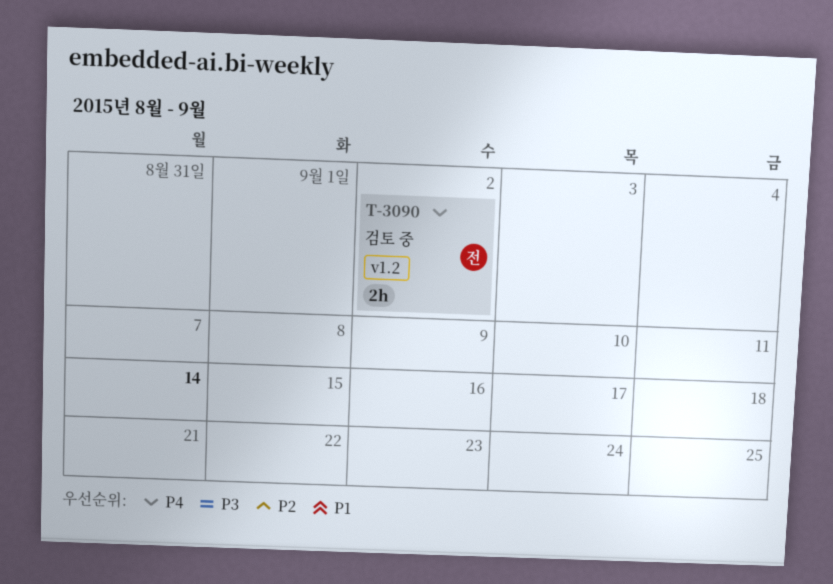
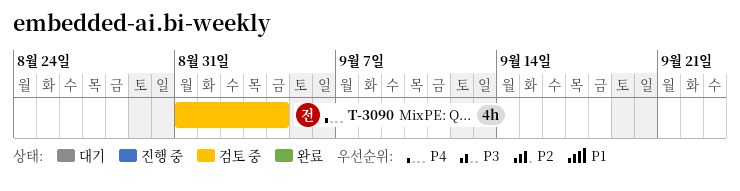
T-3090, estimate: 2h -> 4h
T-3090, due: Sep 2 -> Sep 4

